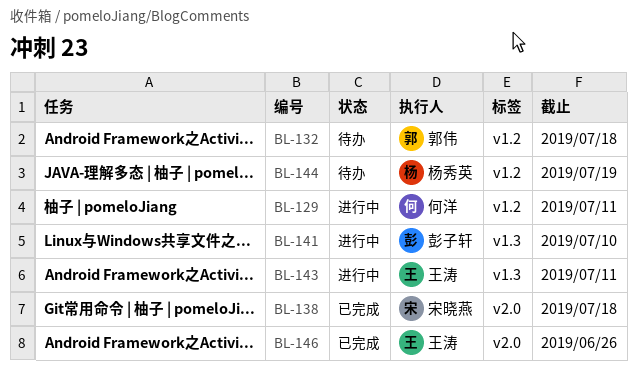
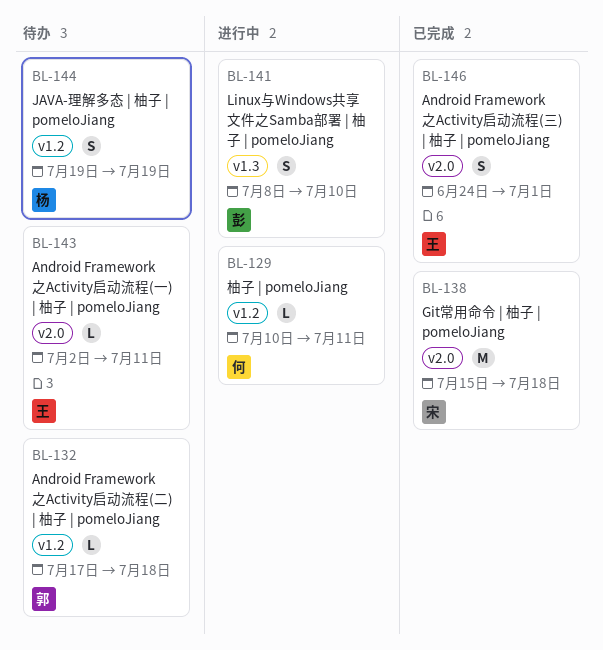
BL-143, status: 进行中 -> 待办
BL-143, label: v1.3 -> v2.0
BL-146, due: Jun 26 -> Jul 1

